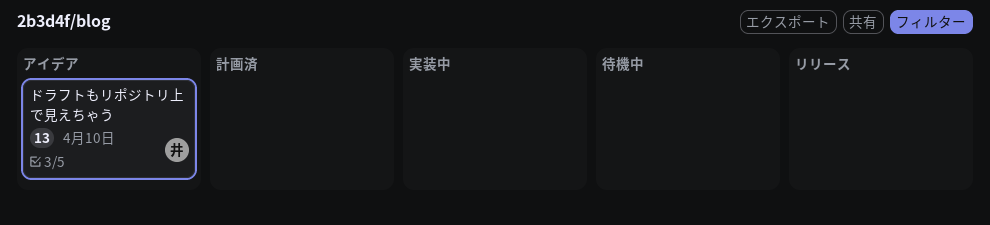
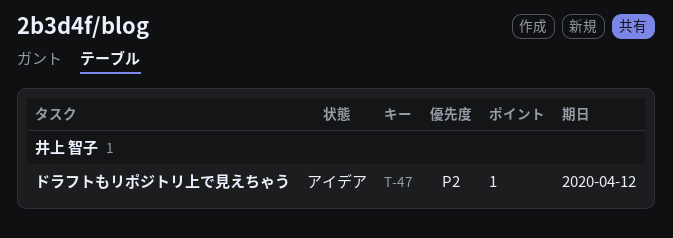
ドラフトもリポジトリ上で見えちゃう, estimate: 13 -> 1
ドラフトもリポジトリ上で見えちゃう, due: Apr 10 -> Apr 12

